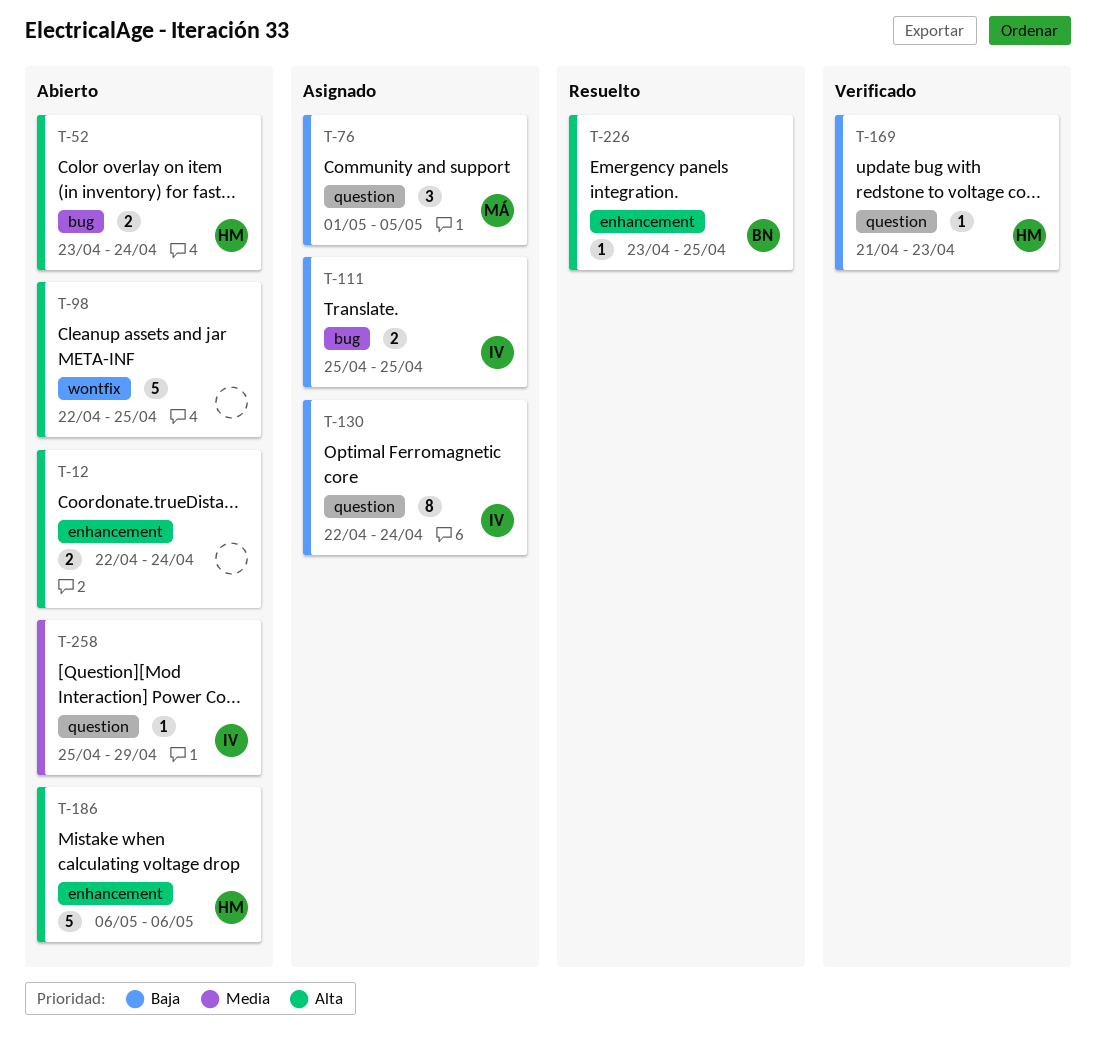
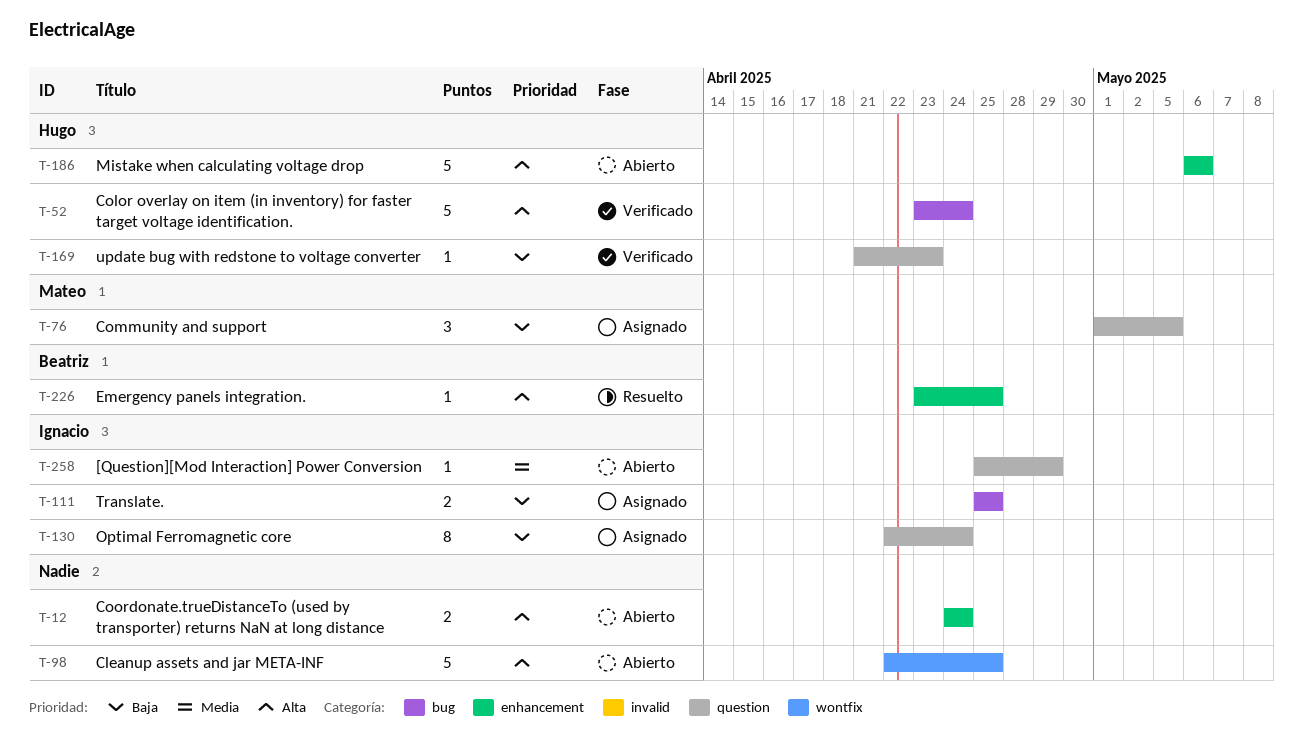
T-12, start: Apr 22 -> Apr 24
T-52, status: Abierto -> Verificado
T-52, estimate: 2 -> 5

